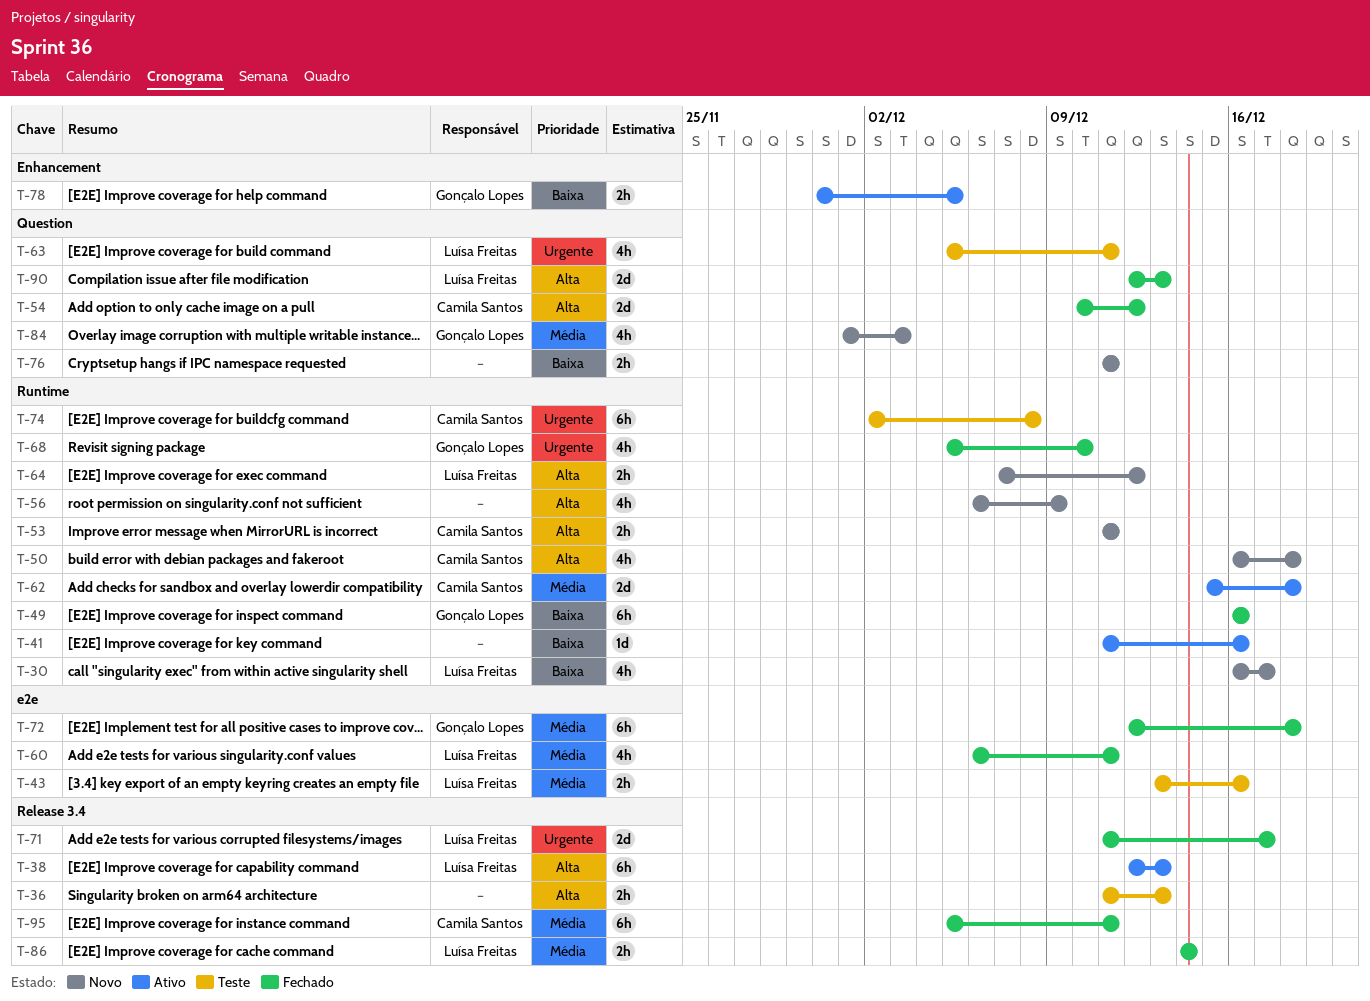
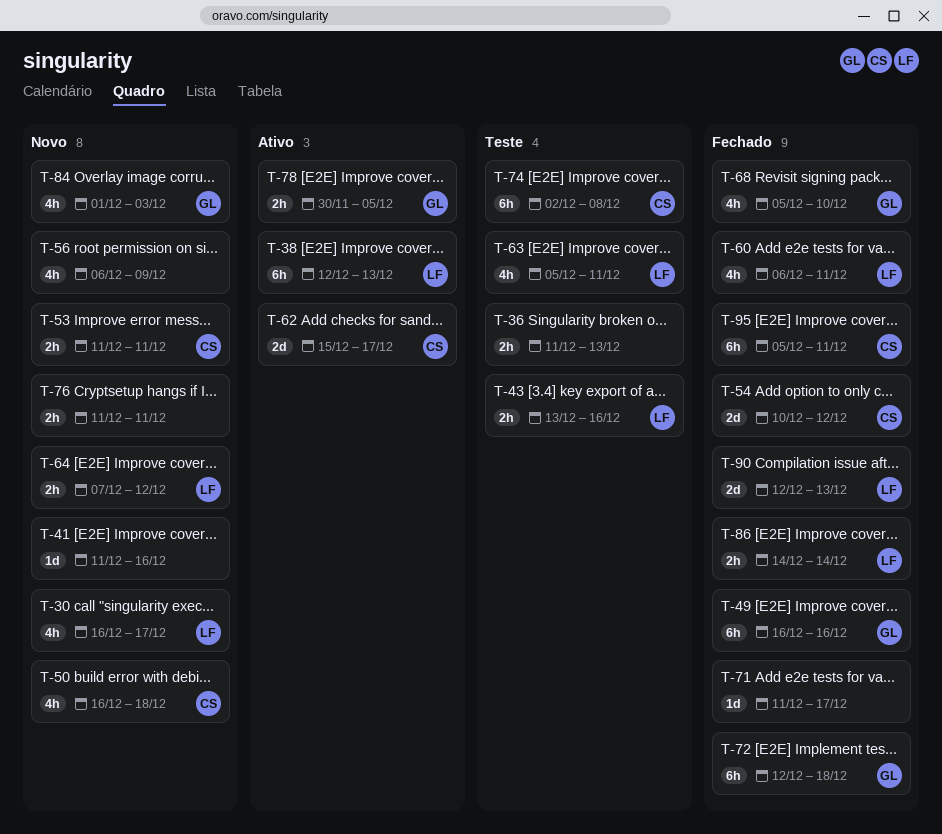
T-41, status: Ativo -> Novo
T-62, due: Dec 18 -> Dec 17
T-71, owner: Luísa Freitas -> none
T-71, estimate: 2d -> 1d

